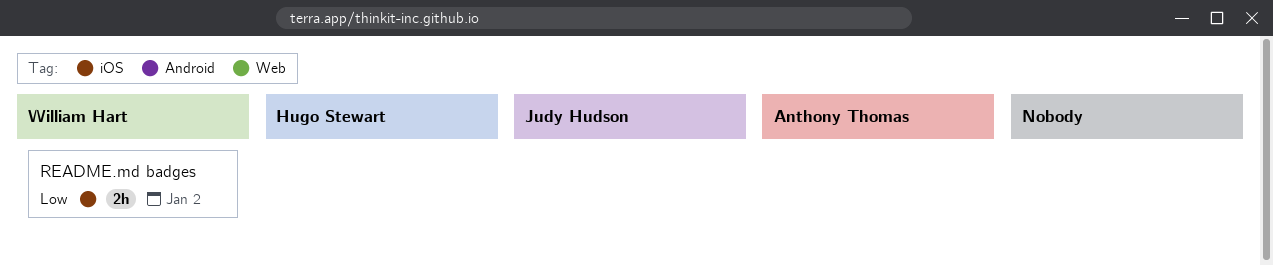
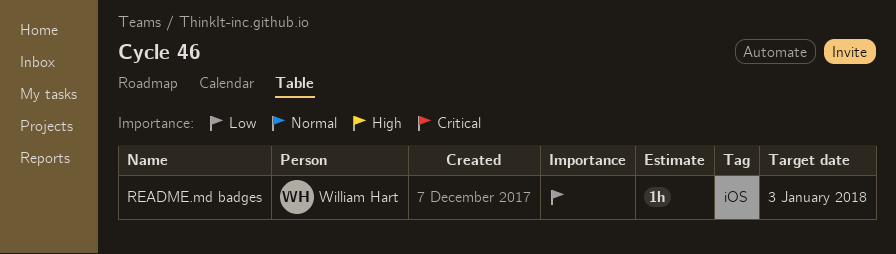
README.md badges, estimate: 2h -> 1h
README.md badges, due: Jan 2 -> Jan 3

